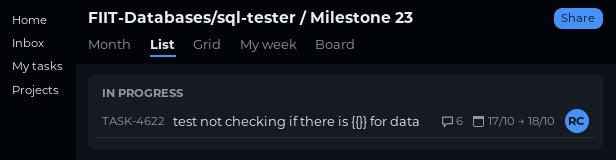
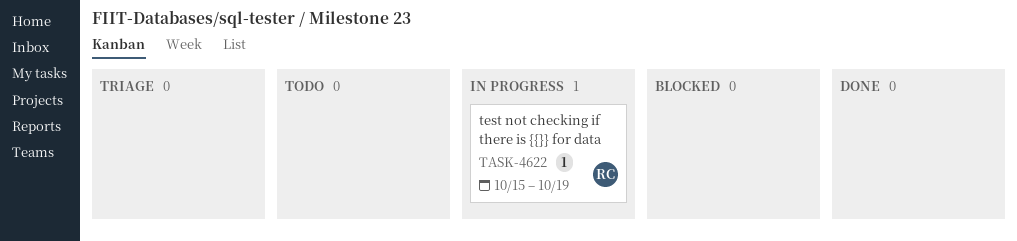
TASK-4622, start: Oct 17 -> Oct 15
TASK-4622, due: Oct 18 -> Oct 19

